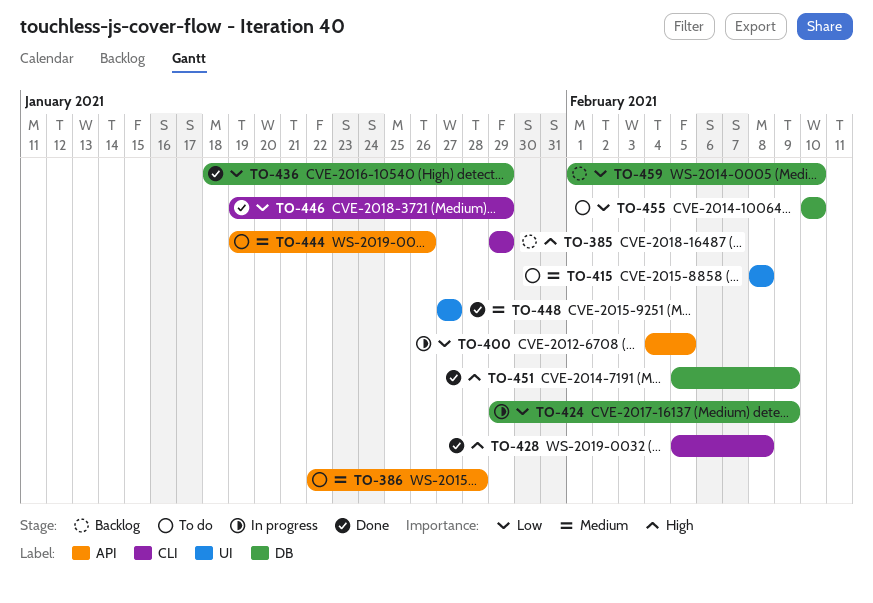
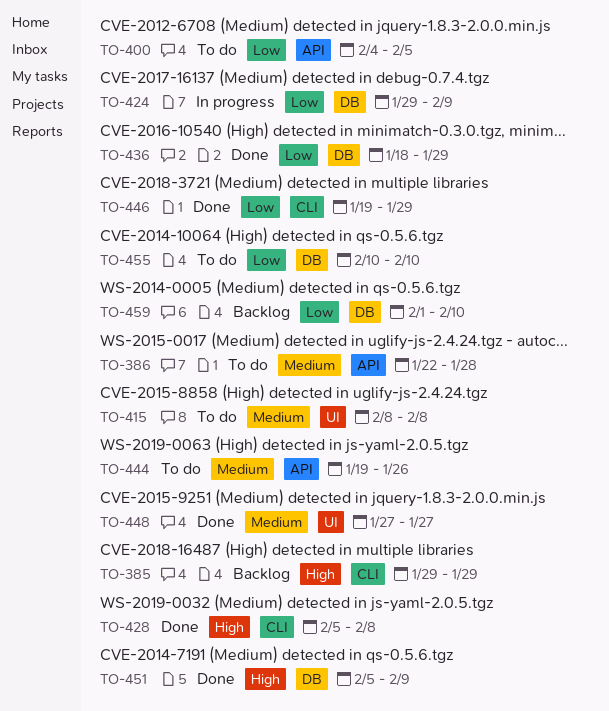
TO-400, status: In progress -> To do

